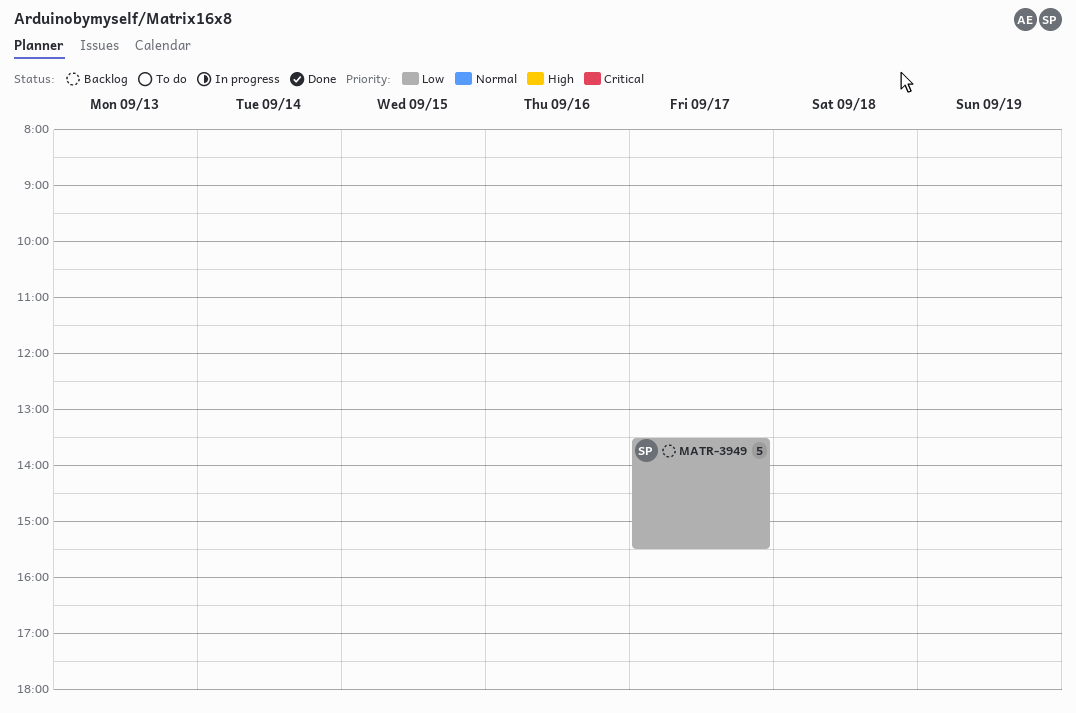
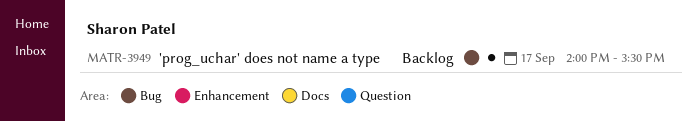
MATR-3949, estimate: 5 -> 1
MATR-3949, begins: 13:30 -> 14:00

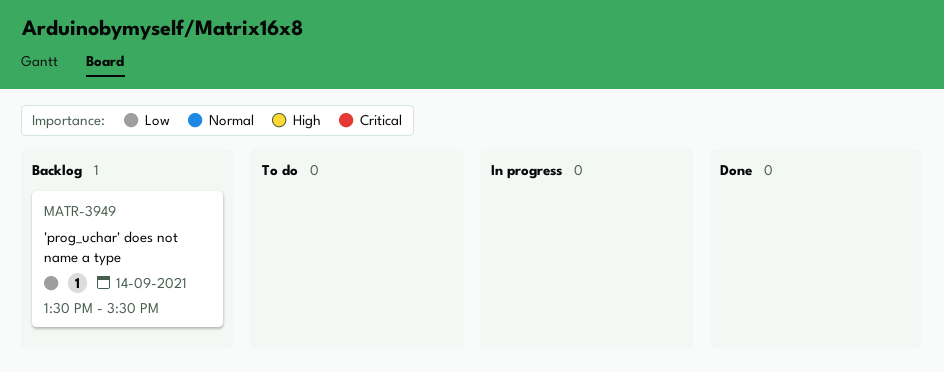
MATR-3949, day: Sep 17 -> Sep 14
MATR-3949, begins: 14:00 -> 13:30

